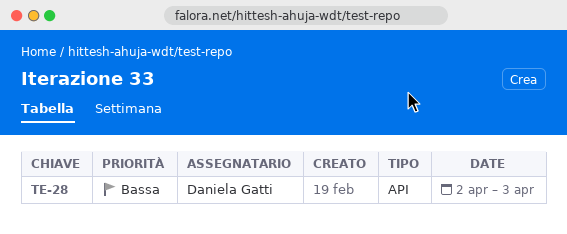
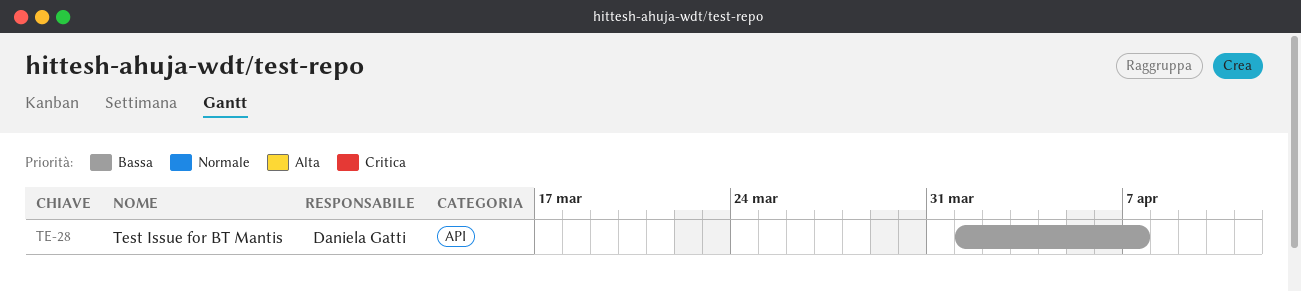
TE-28, start: Apr 2 -> Apr 1
TE-28, due: Apr 3 -> Apr 7

